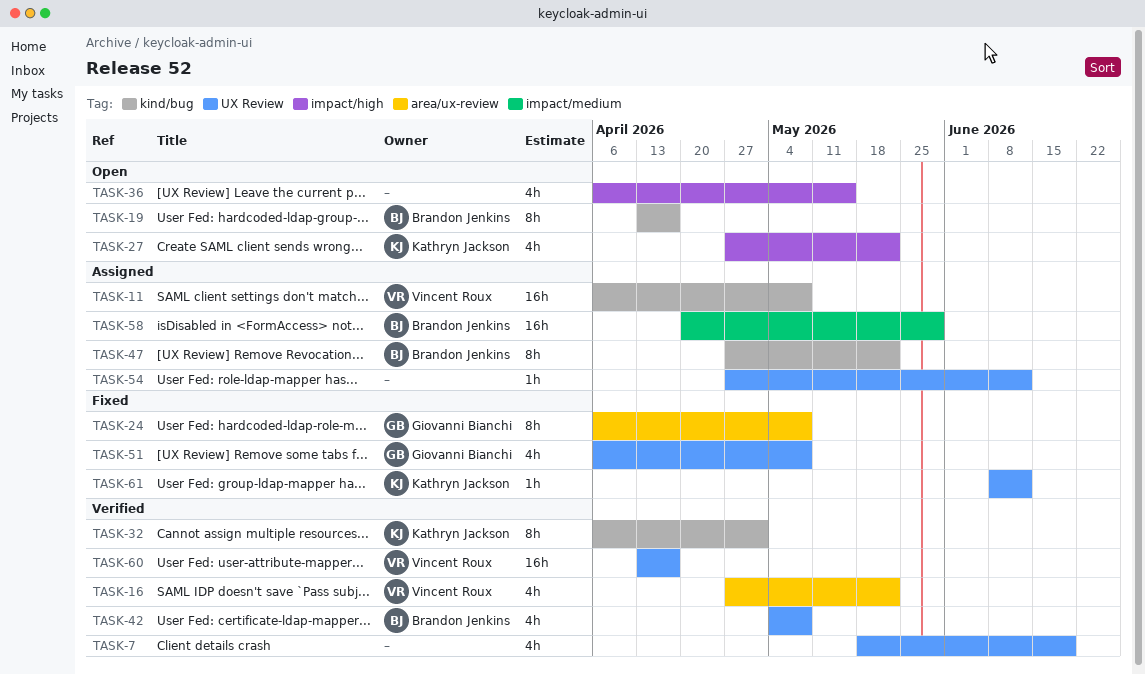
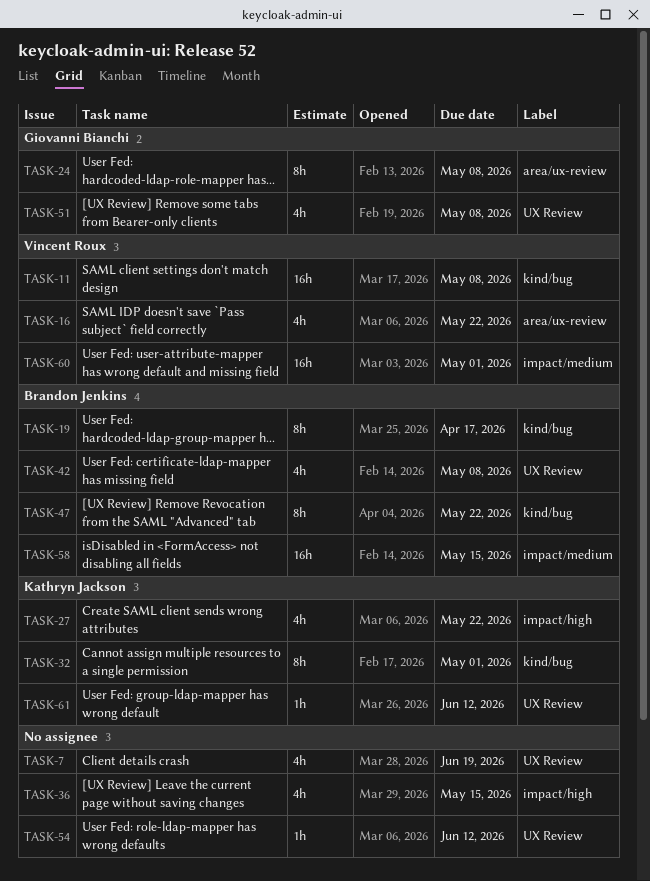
TASK-58, due: May 29 -> May 15
TASK-60, label: UX Review -> impact/medium
TASK-60, due: Apr 17 -> May 1

